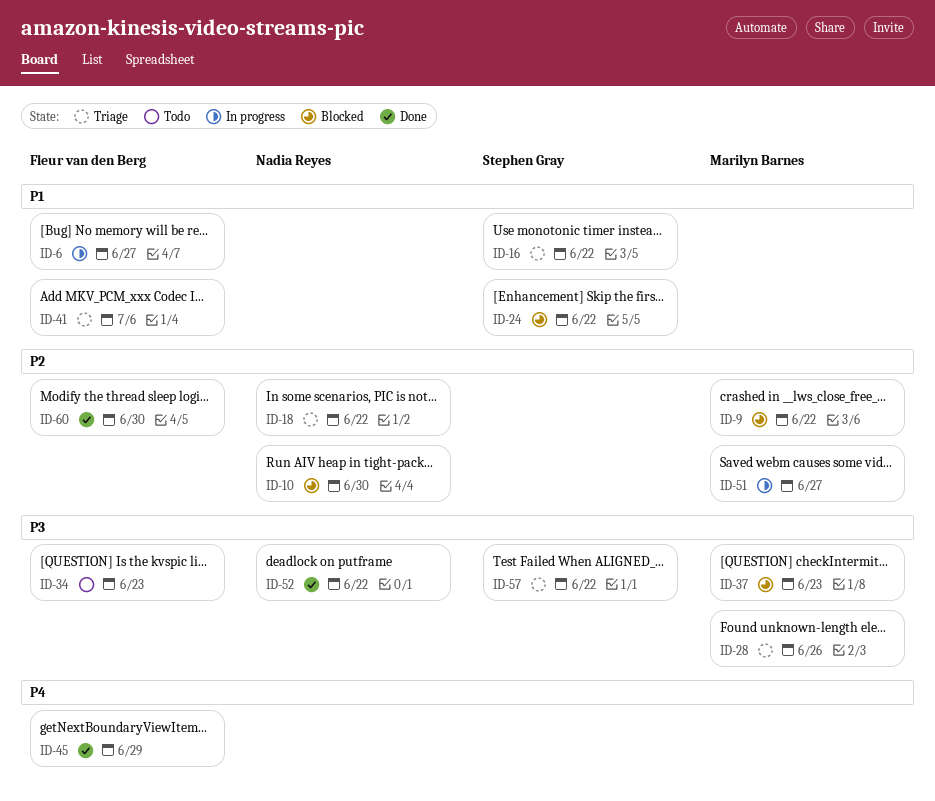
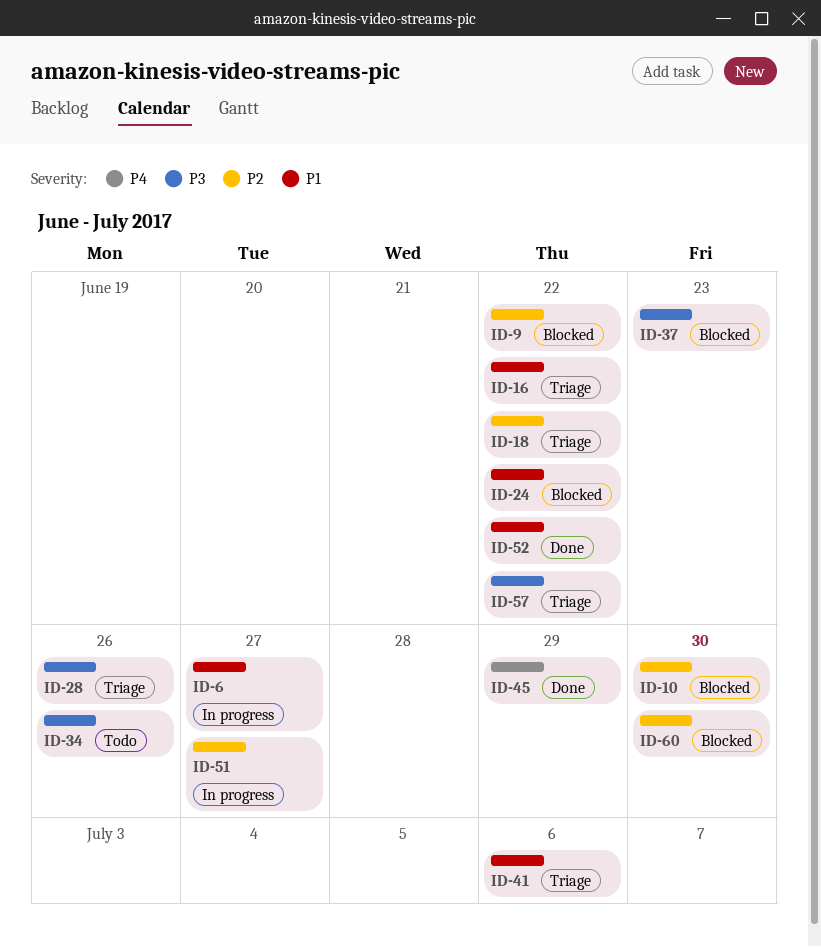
ID-34, due: Jun 23 -> Jun 26
ID-52, priority: P3 -> P1
ID-60, status: Done -> Blocked

